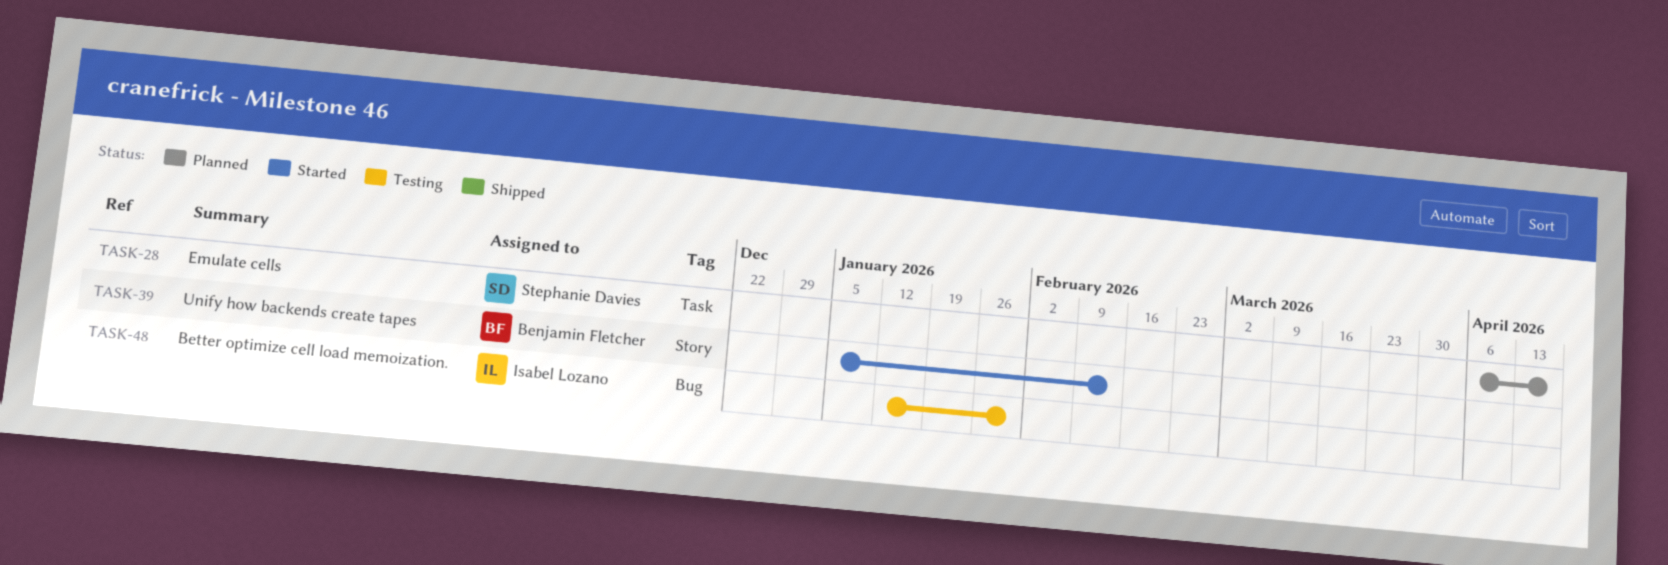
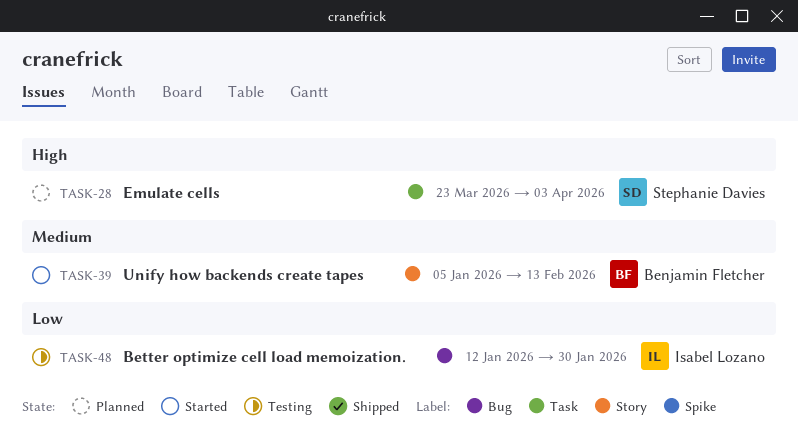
TASK-28, start: Apr 6 -> Mar 23
TASK-28, due: Apr 17 -> Apr 3

